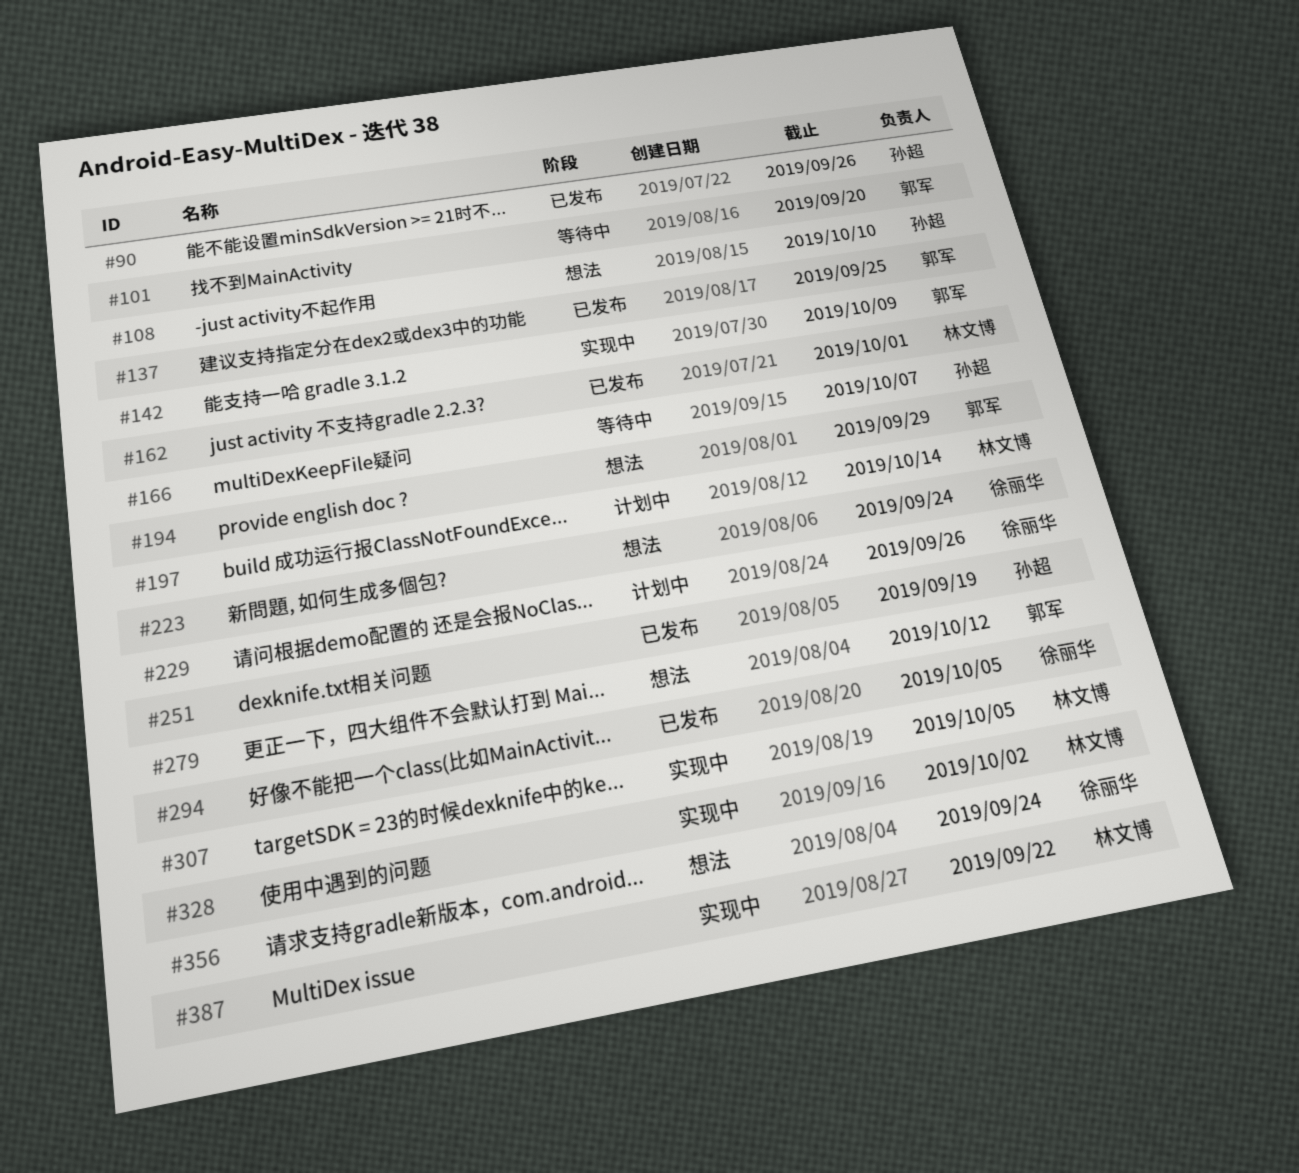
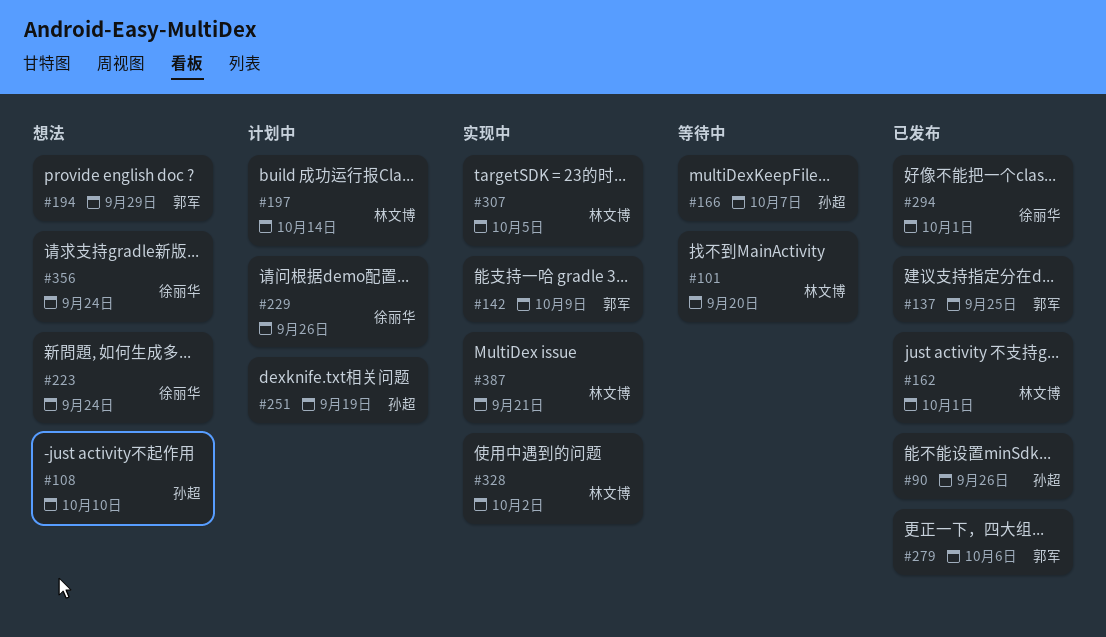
#101, owner: 郭军 -> 林文博
#251, status: 已发布 -> 计划中
#279, status: 想法 -> 已发布
#279, due: Oct 12 -> Oct 6
#294, due: Oct 5 -> Oct 1
#387, due: Sep 22 -> Sep 21

